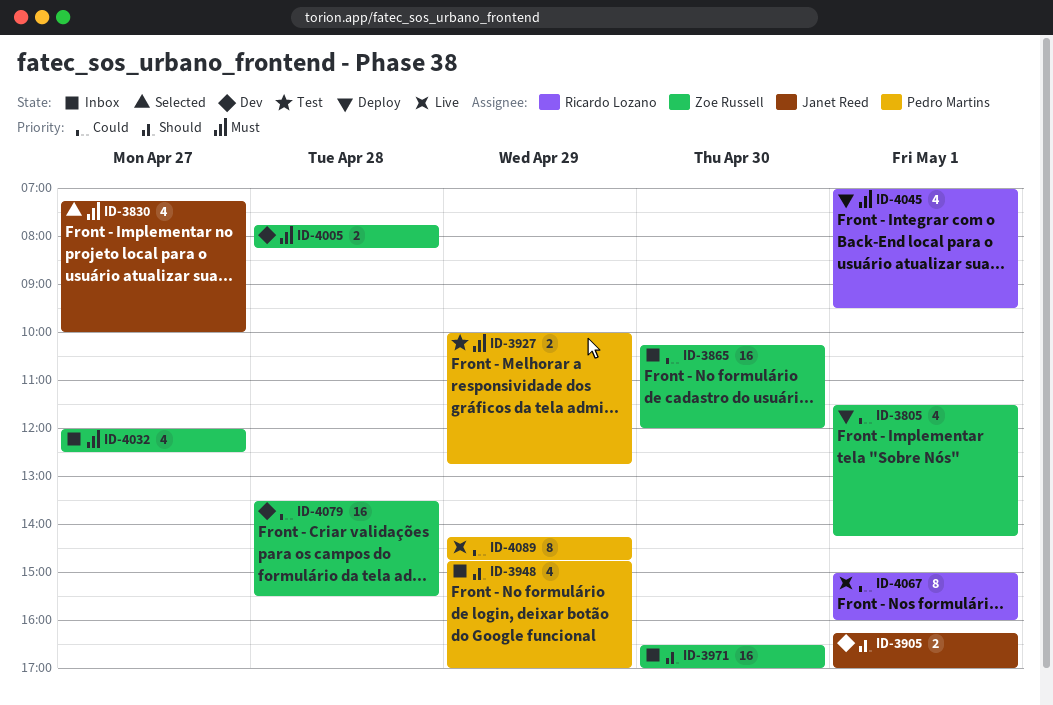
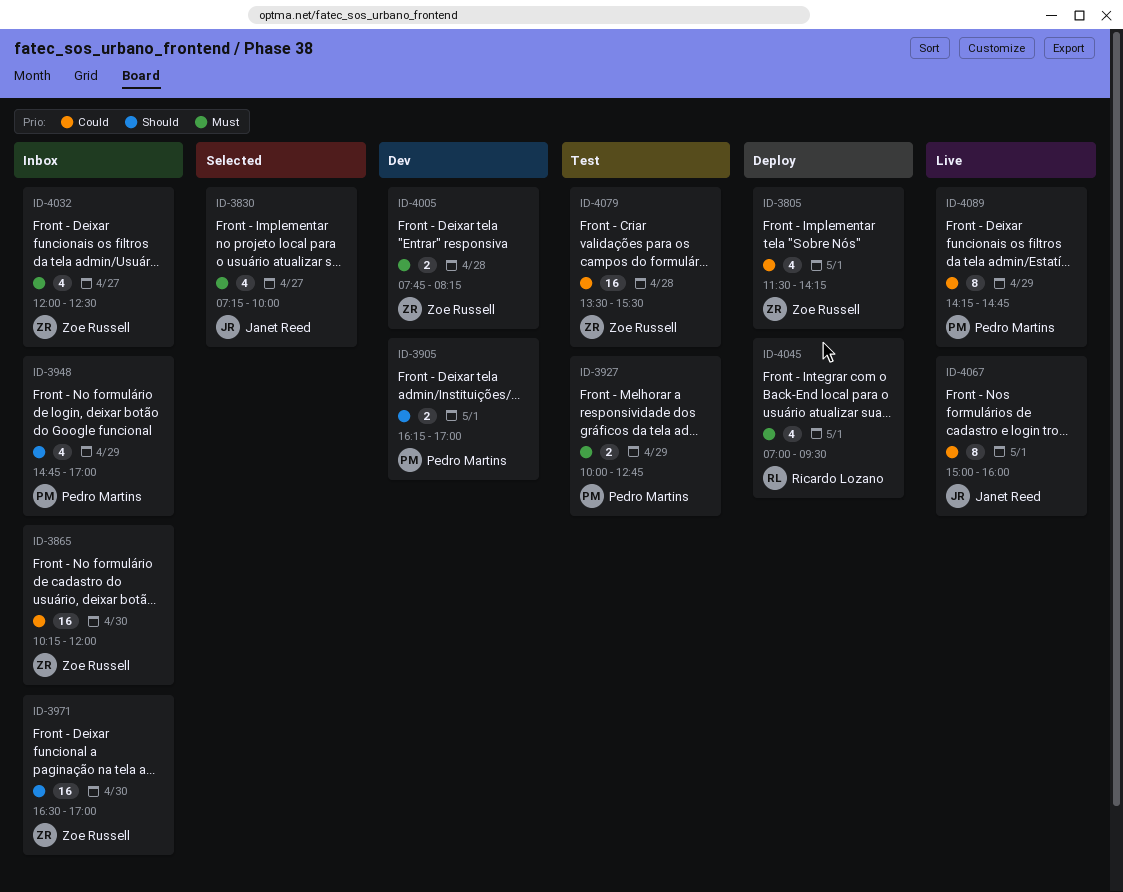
ID-3905, owner: Janet Reed -> Pedro Martins
ID-4067, owner: Ricardo Lozano -> Janet Reed
ID-4079, status: Dev -> Test

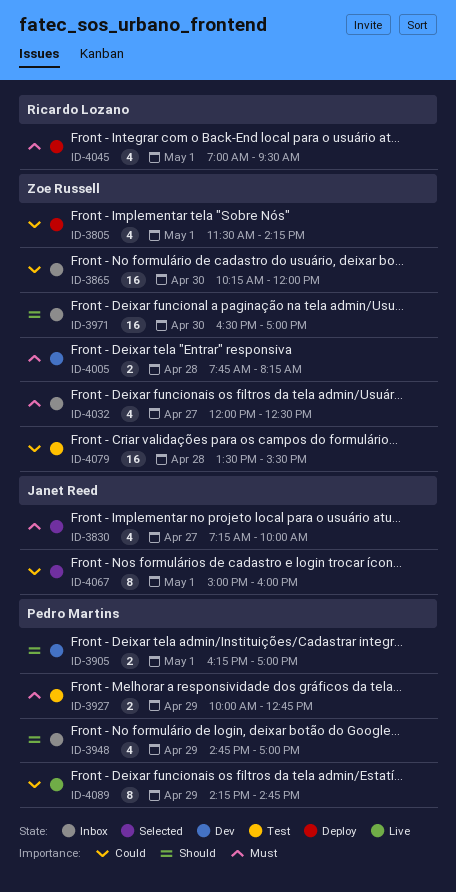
ID-4067, status: Live -> Selected

